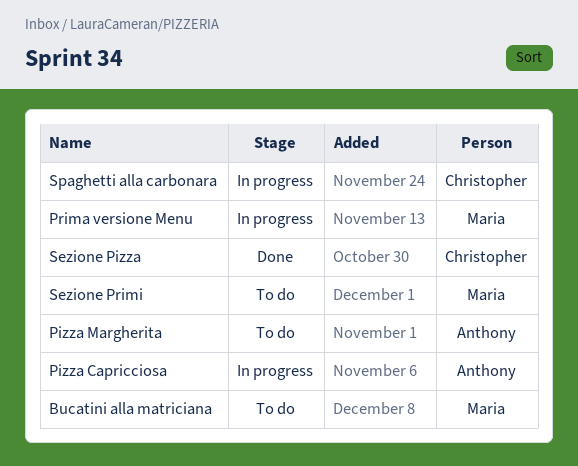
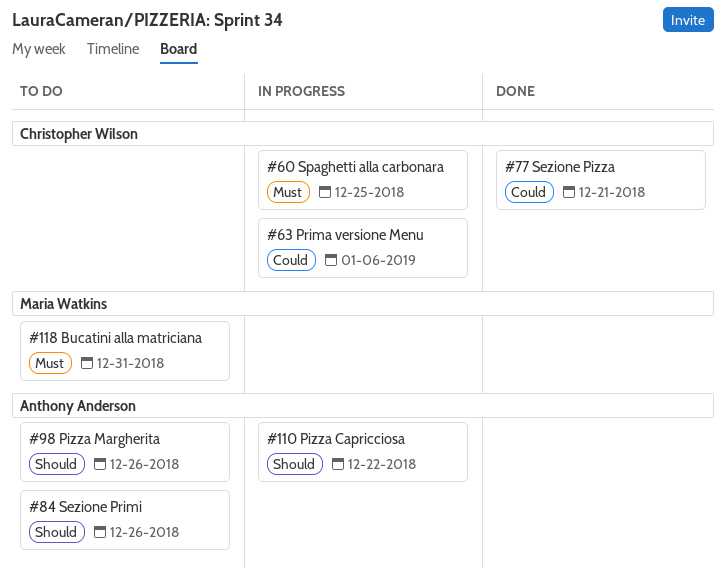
Prima versione Menu, owner: Maria Watkins -> Christopher Wilson
Sezione Primi, owner: Maria Watkins -> Anthony Anderson

